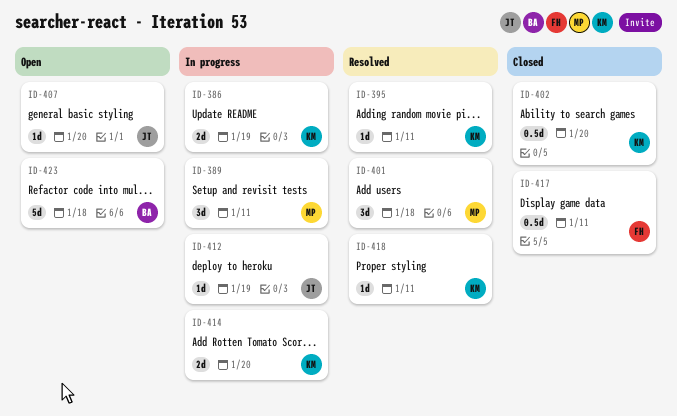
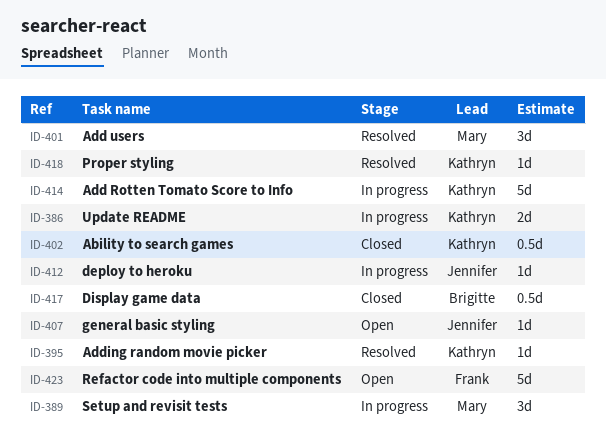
ID-414, estimate: 2d -> 5d
ID-417, owner: Frank -> Brigitte
ID-423, owner: Brigitte -> Frank

